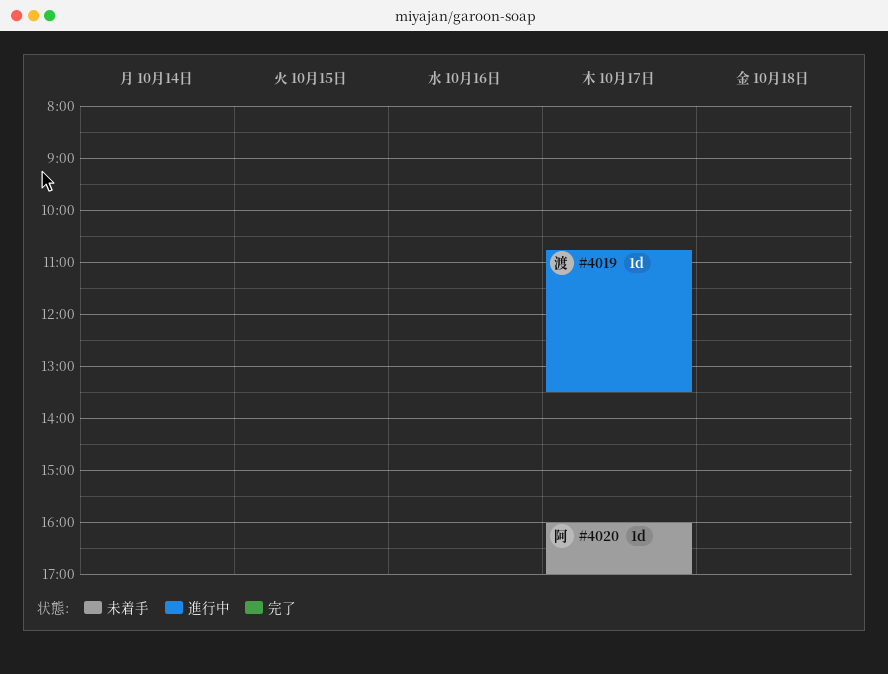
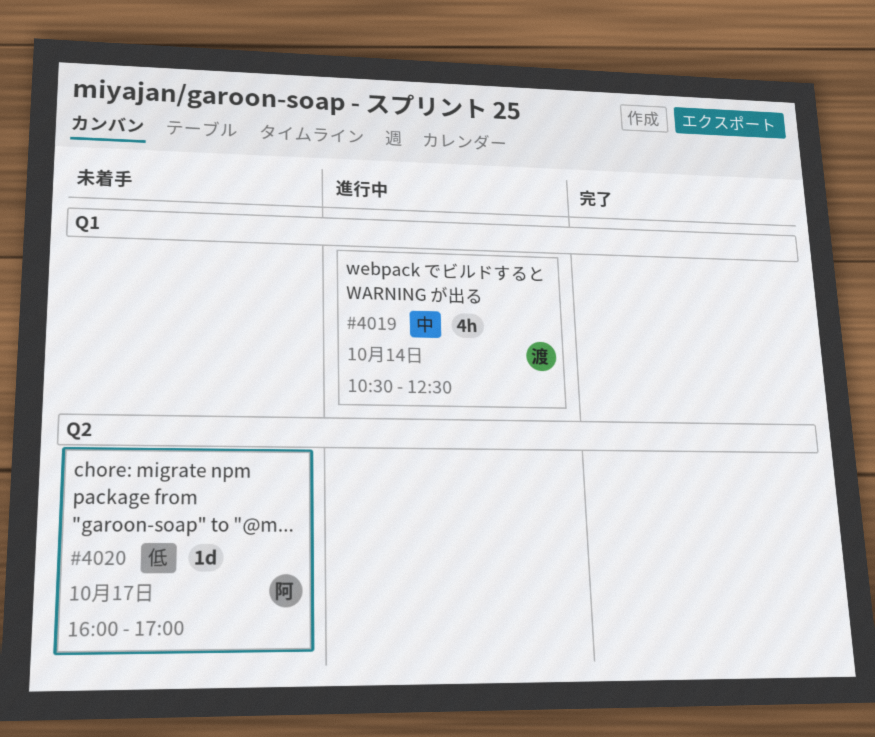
#4019, estimate: 1d -> 4h
#4019, day: Oct 17 -> Oct 14
#4019, begins: 10:45 -> 10:30
#4019, ends: 13:30 -> 12:30

